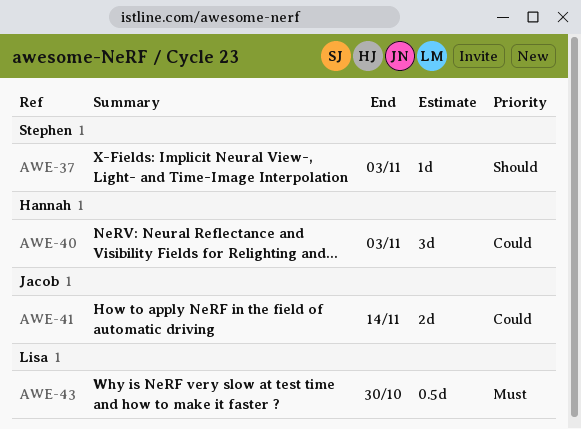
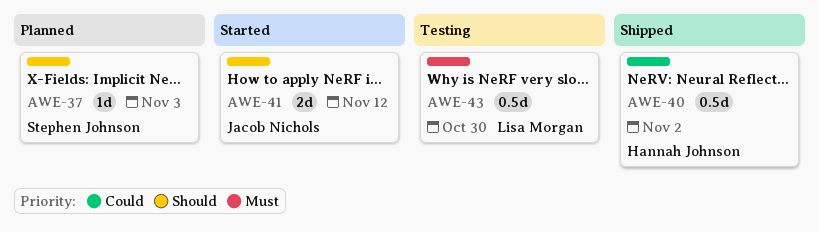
AWE-40, estimate: 3d -> 0.5d
AWE-40, due: Nov 3 -> Nov 2
AWE-41, priority: Could -> Should
AWE-41, due: Nov 14 -> Nov 12

